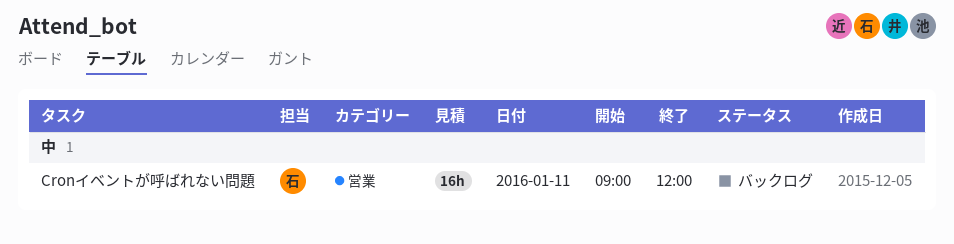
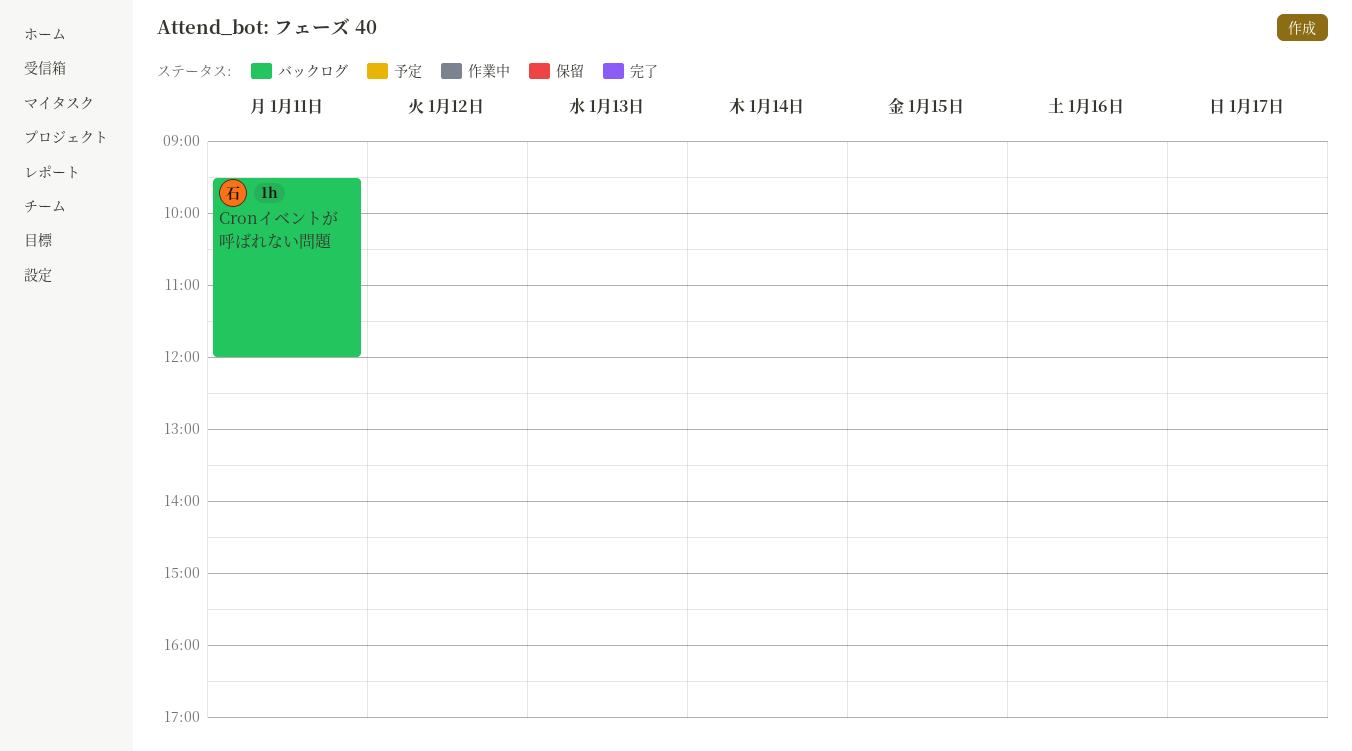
Cronイベントが呼ばれない問題, estimate: 16h -> 1h
Cronイベントが呼ばれない問題, begins: 09:00 -> 09:30

